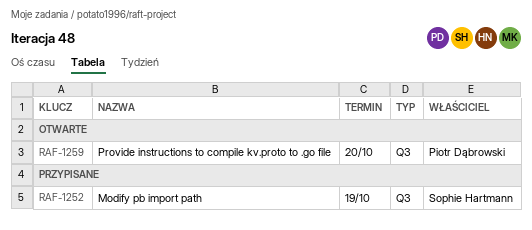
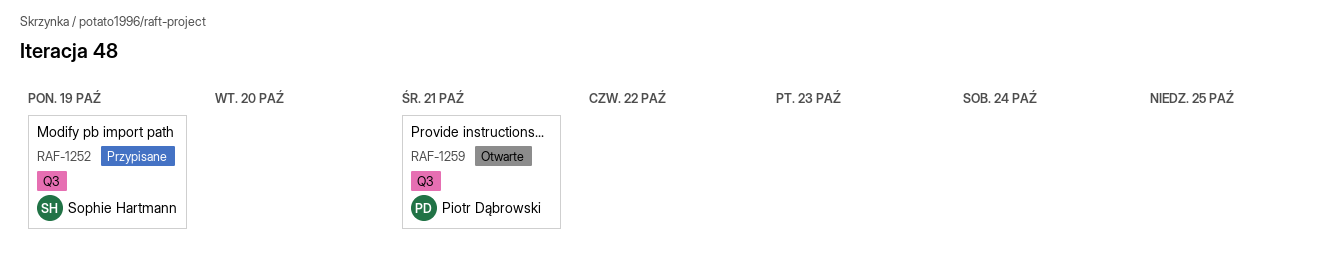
RAF-1259, due: Oct 20 -> Oct 21

